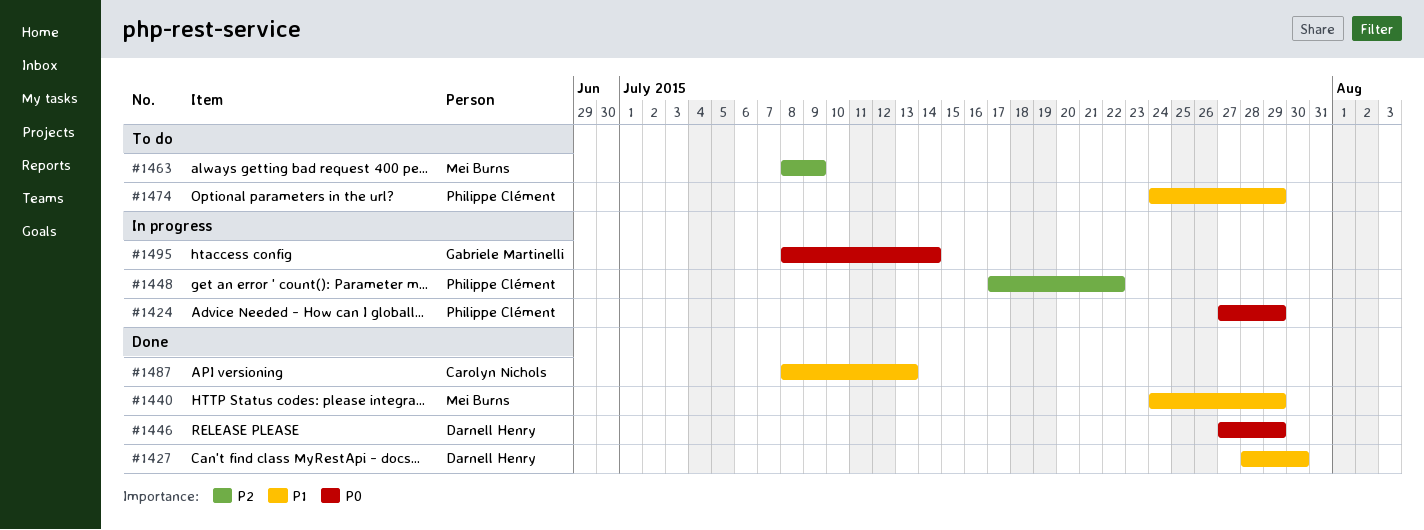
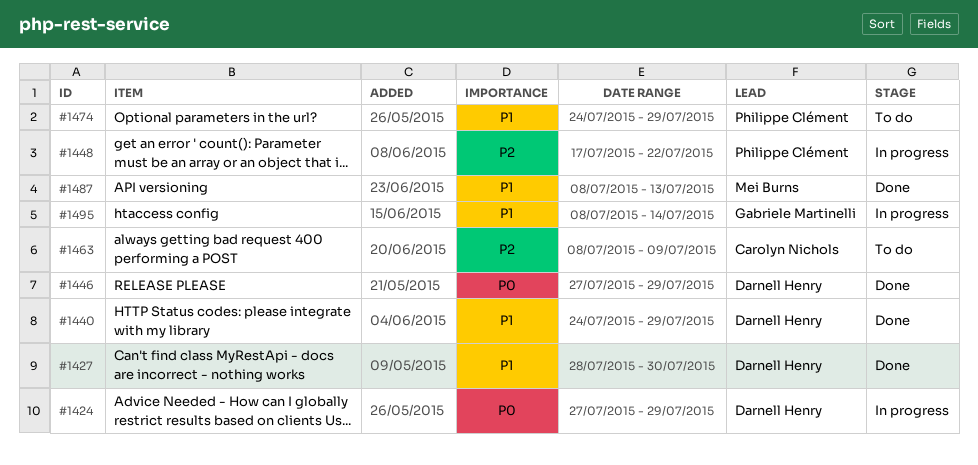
#1424, owner: Philippe Clément -> Darnell Henry
#1440, owner: Mei Burns -> Darnell Henry
#1463, owner: Mei Burns -> Carolyn Nichols
#1487, owner: Carolyn Nichols -> Mei Burns
#1495, priority: P0 -> P1

